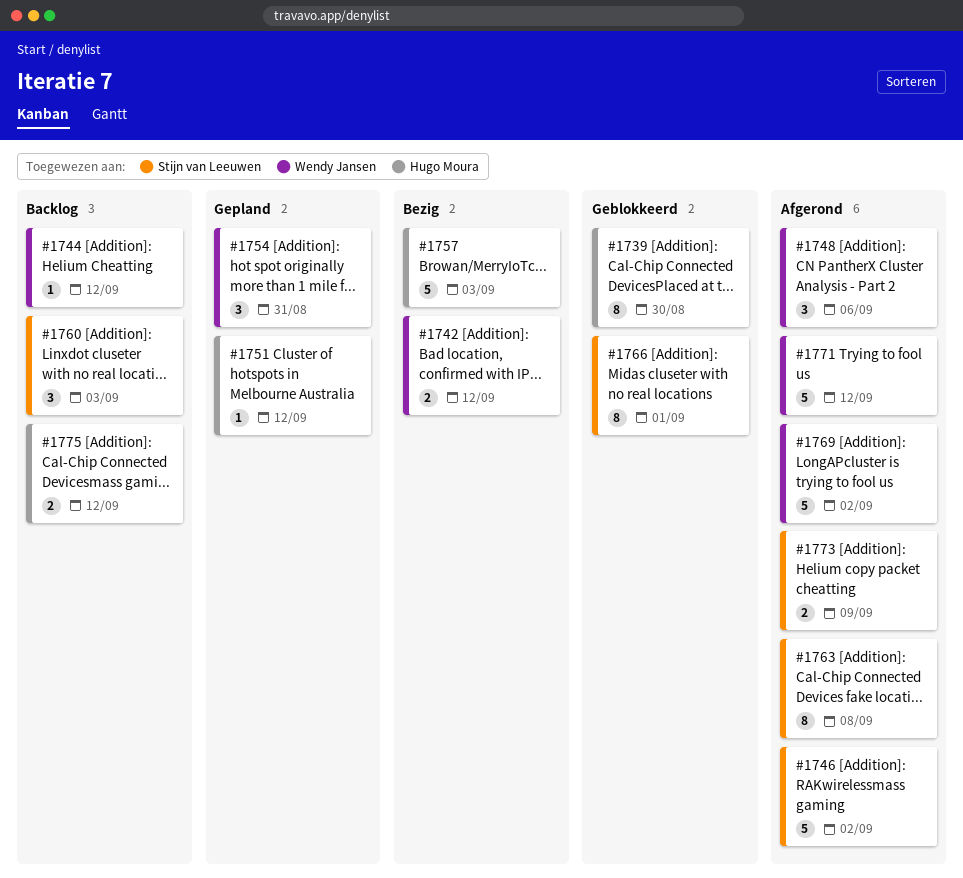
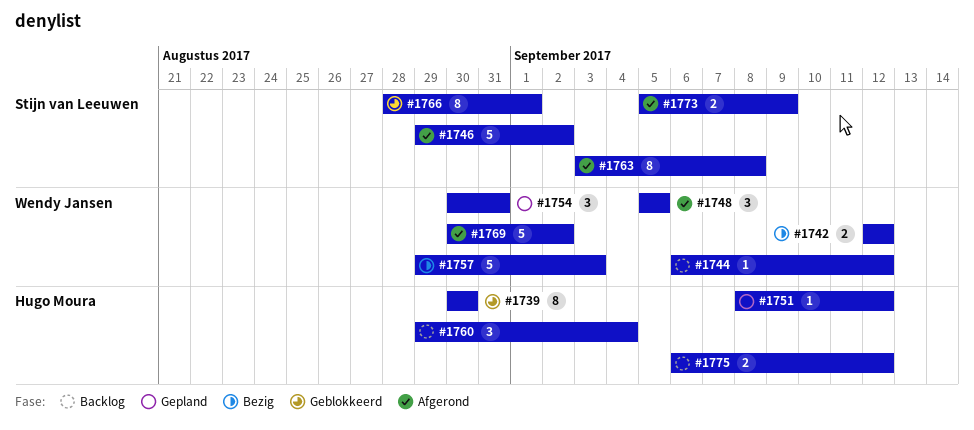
#1748, due: Sep 6 -> Sep 5
#1757, owner: Hugo Moura -> Wendy Jansen
#1760, owner: Stijn van Leeuwen -> Hugo Moura
#1760, due: Sep 3 -> Sep 4
#1771: present -> none

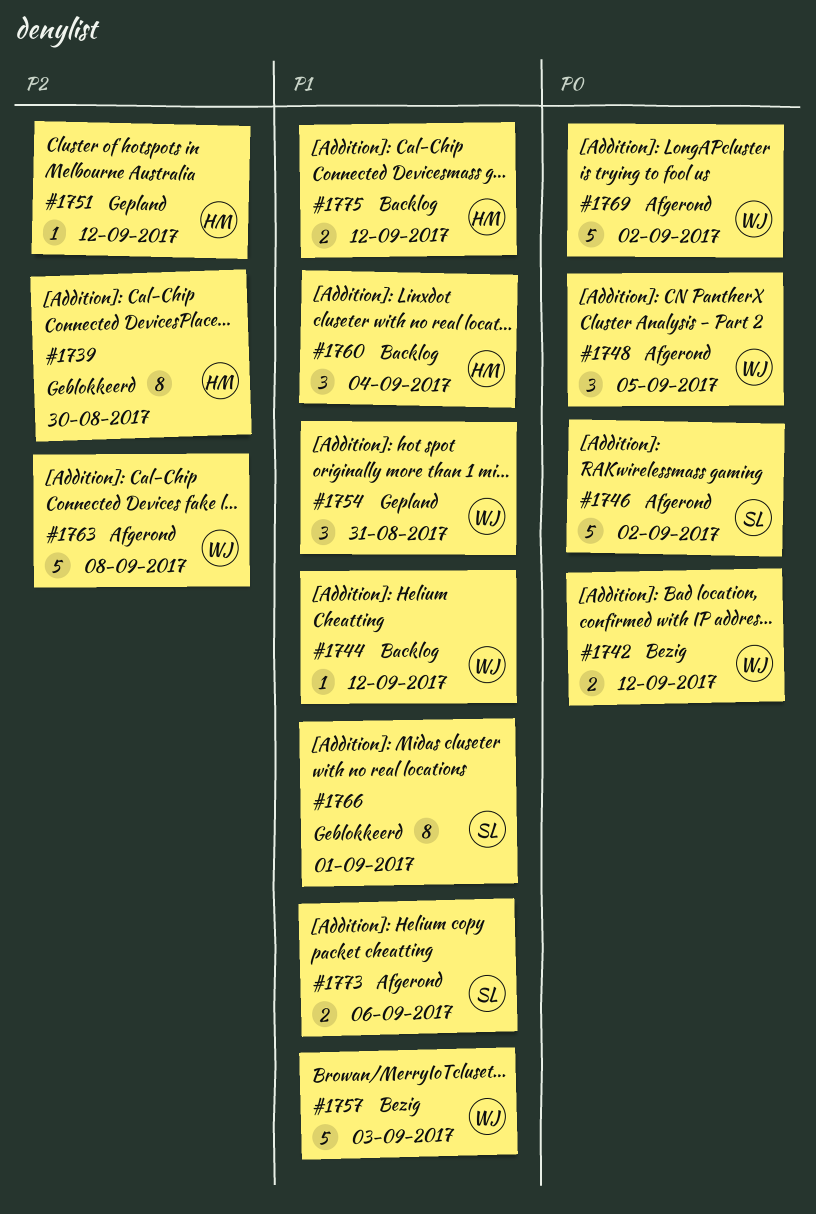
#1763, owner: Stijn van Leeuwen -> Wendy Jansen
#1763, estimate: 8 -> 5
#1773, due: Sep 9 -> Sep 6

